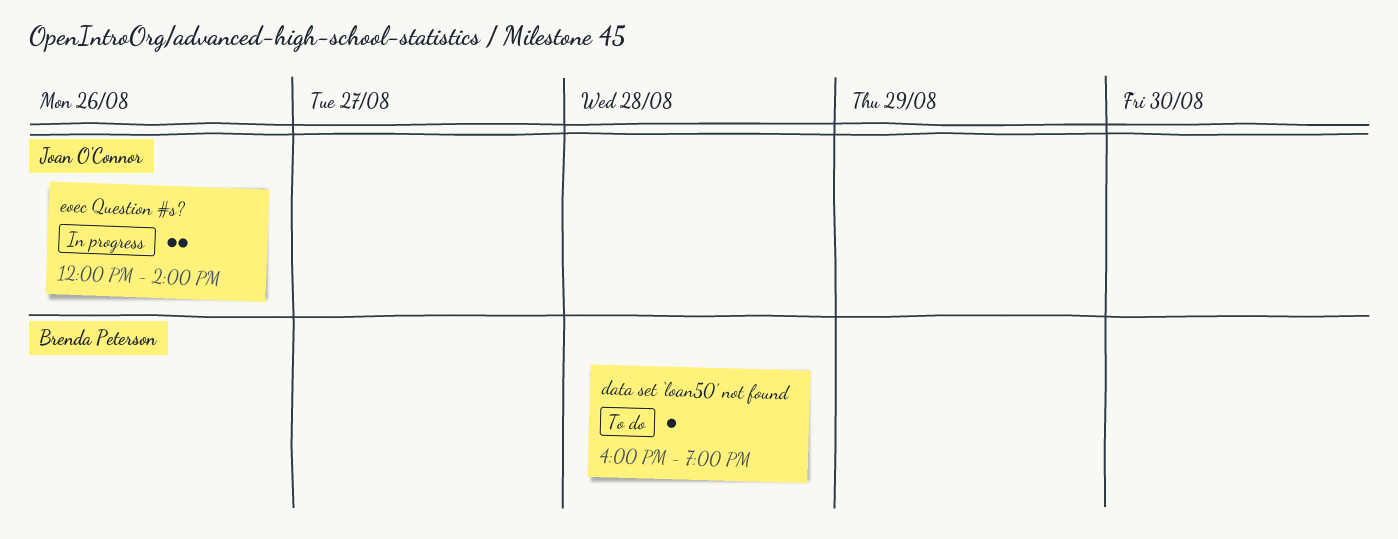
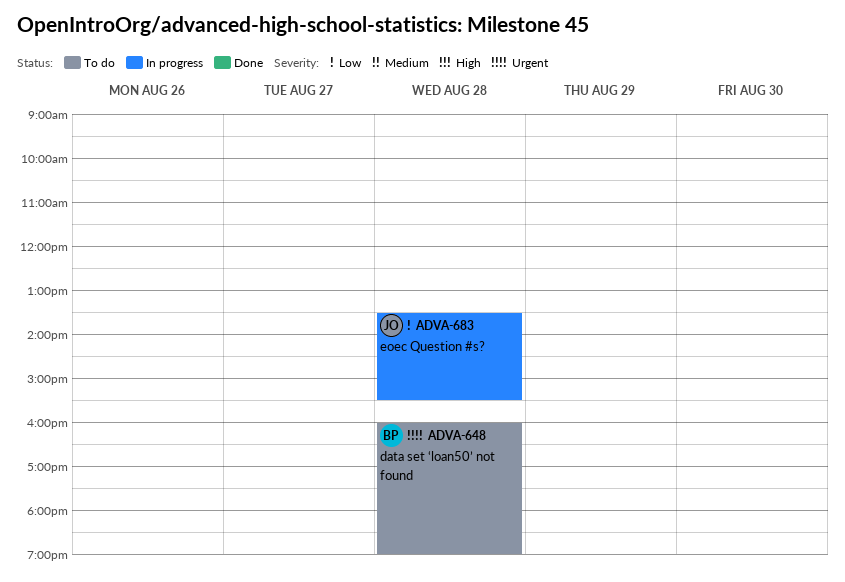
eoec Question #s?, day: Aug 26 -> Aug 28
eoec Question #s?, begins: 12:00 -> 13:30
eoec Question #s?, ends: 14:00 -> 15:30

